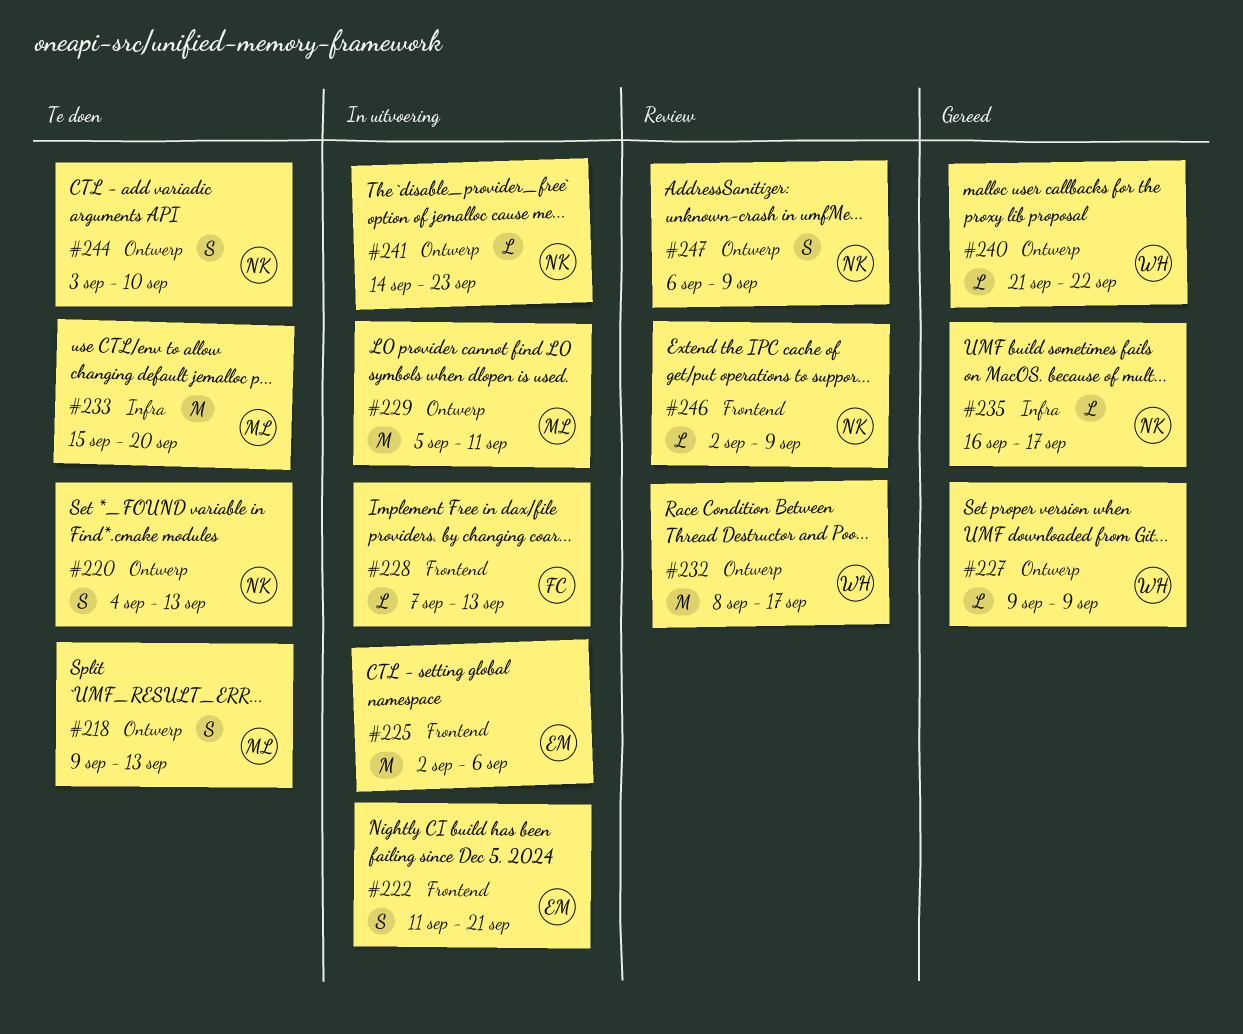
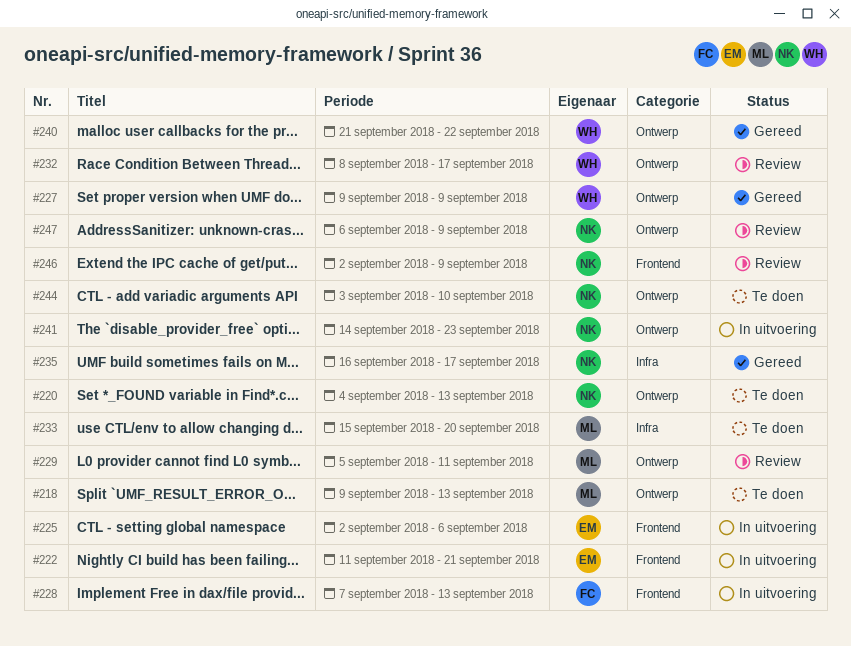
#229, status: In uitvoering -> Review

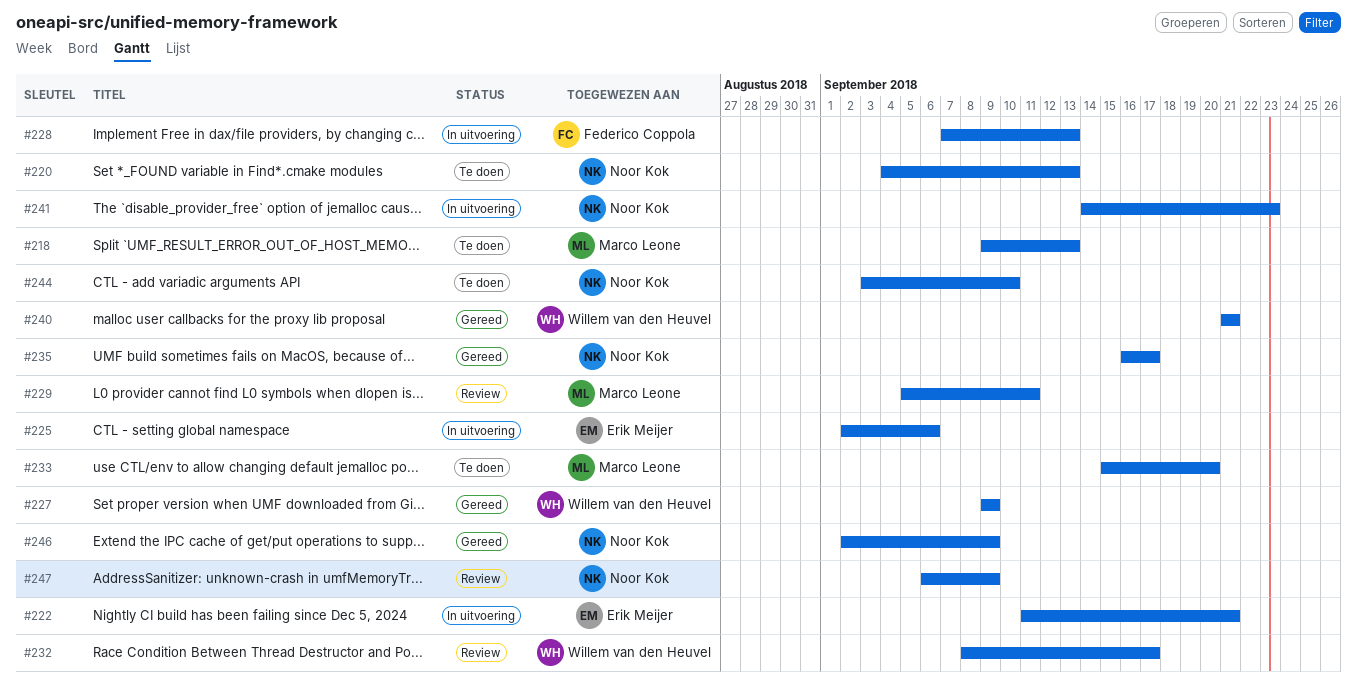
#240, due: Sep 22 -> Sep 21
#246, status: Review -> Gereed

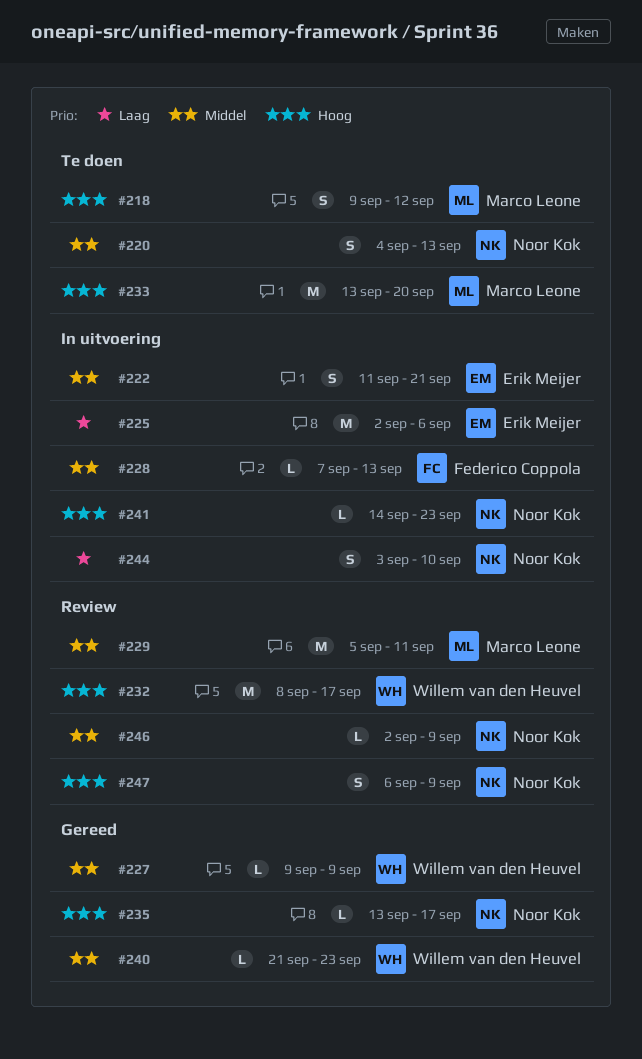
#218, due: Sep 13 -> Sep 12
#233, start: Sep 15 -> Sep 13
#235, start: Sep 16 -> Sep 13
#240, due: Sep 21 -> Sep 23
#244, status: Te doen -> In uitvoering
#246, status: Gereed -> Review

